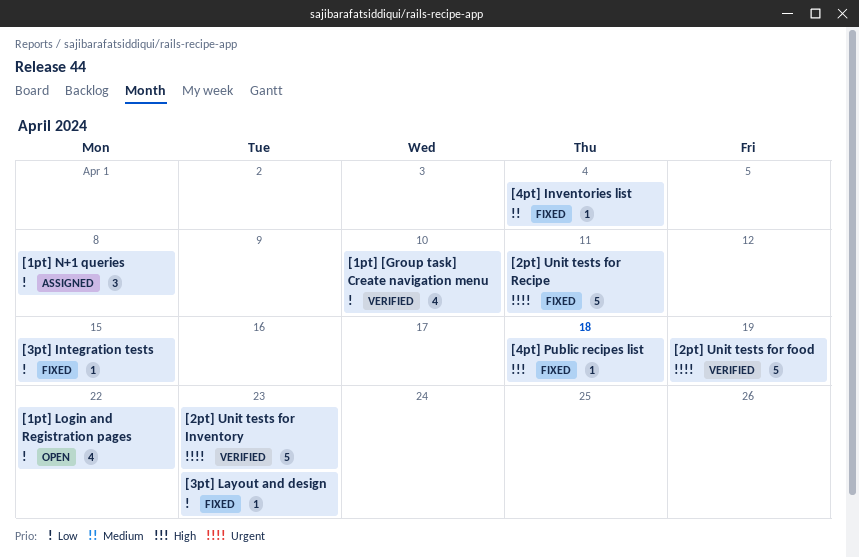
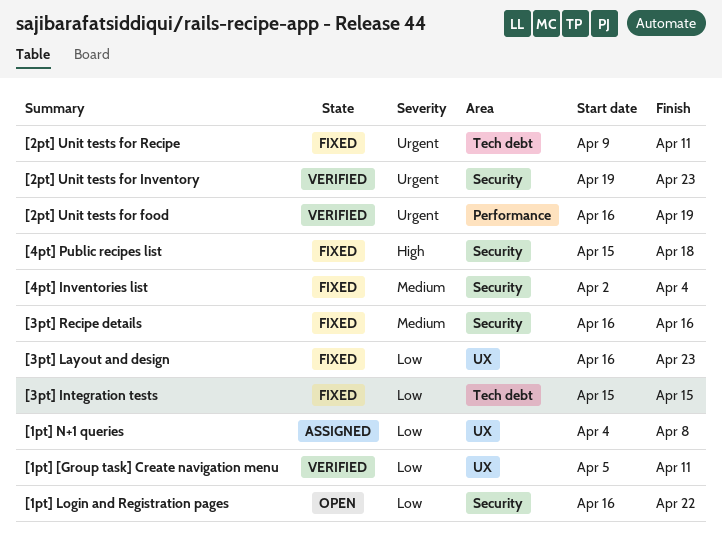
[1pt] [Group task] Create navigation menu, due: Apr 10 -> Apr 11
[3pt] Recipe details: none -> present

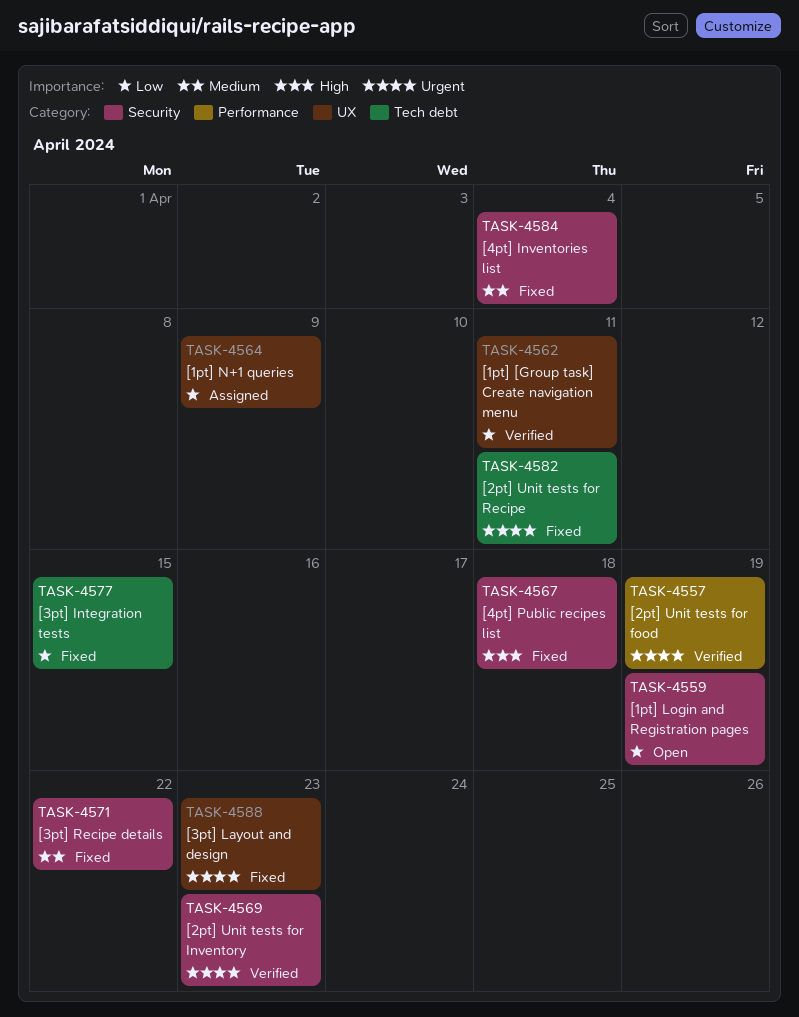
[1pt] Login and Registration pages, due: Apr 22 -> Apr 19
[1pt] N+1 queries, due: Apr 8 -> Apr 9
[3pt] Layout and design, priority: Low -> Urgent
[3pt] Recipe details, due: Apr 16 -> Apr 22

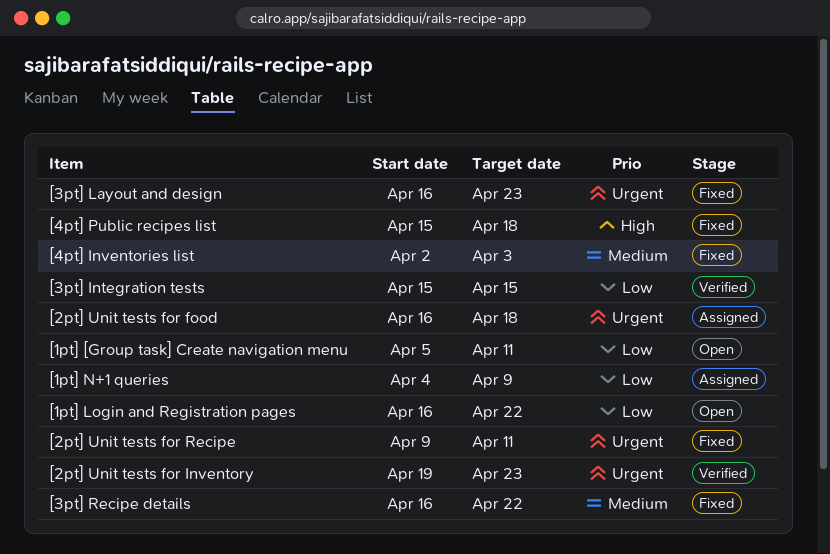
[1pt] [Group task] Create navigation menu, status: Verified -> Open
[1pt] Login and Registration pages, due: Apr 19 -> Apr 22
[2pt] Unit tests for food, status: Verified -> Assigned
[2pt] Unit tests for food, due: Apr 19 -> Apr 18
[3pt] Integration tests, status: Fixed -> Verified
[4pt] Inventories list, due: Apr 4 -> Apr 3

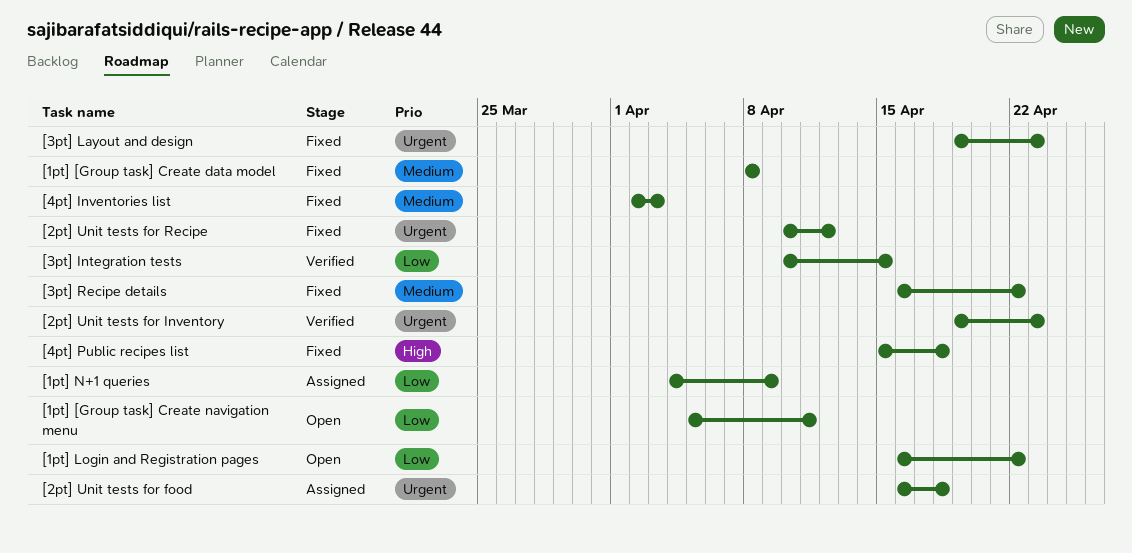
[1pt] [Group task] Create data model: none -> present
[2pt] Unit tests for Recipe, start: Apr 9 -> Apr 10
[2pt] Unit tests for Recipe, due: Apr 11 -> Apr 12
[3pt] Integration tests, start: Apr 15 -> Apr 10
[3pt] Layout and design, start: Apr 16 -> Apr 19

